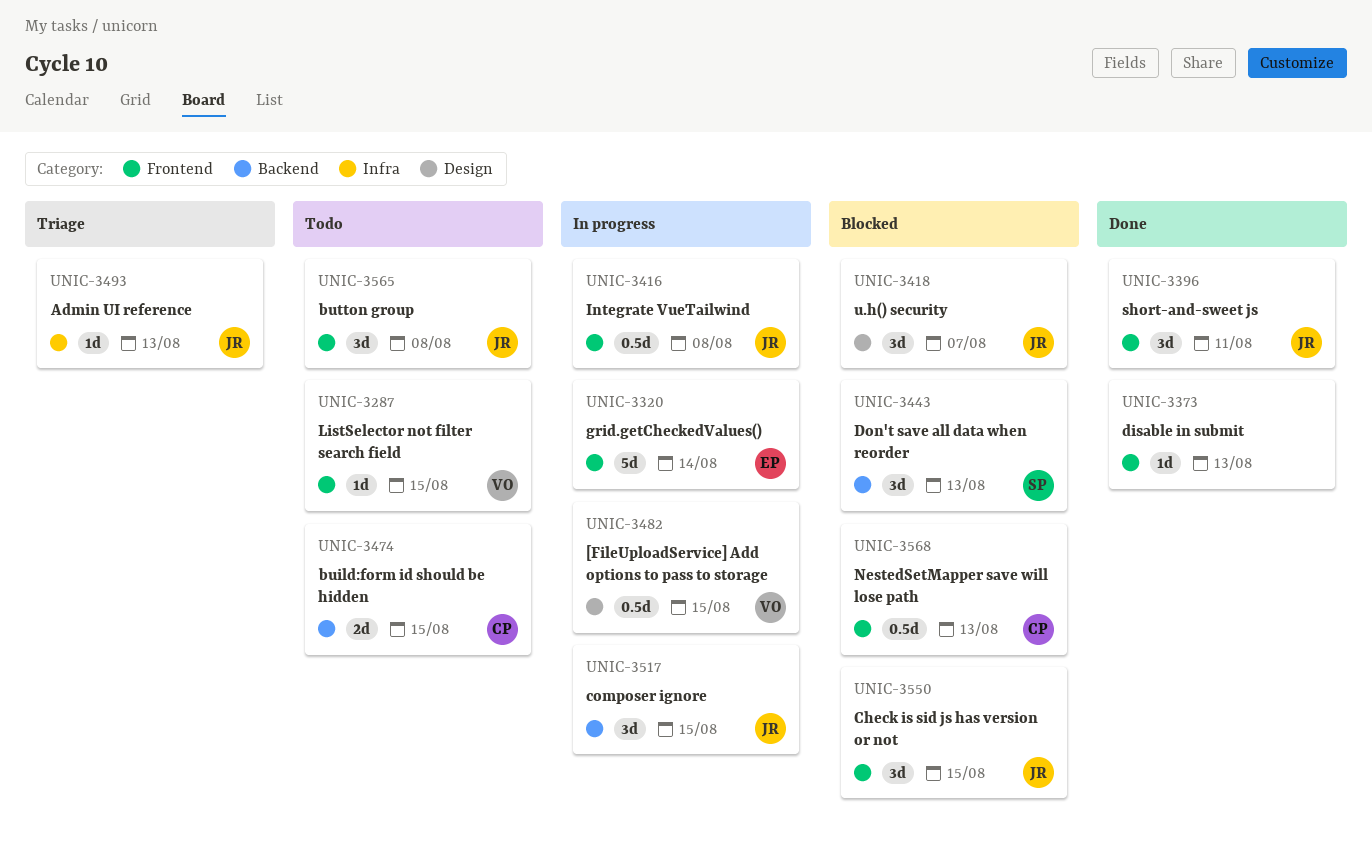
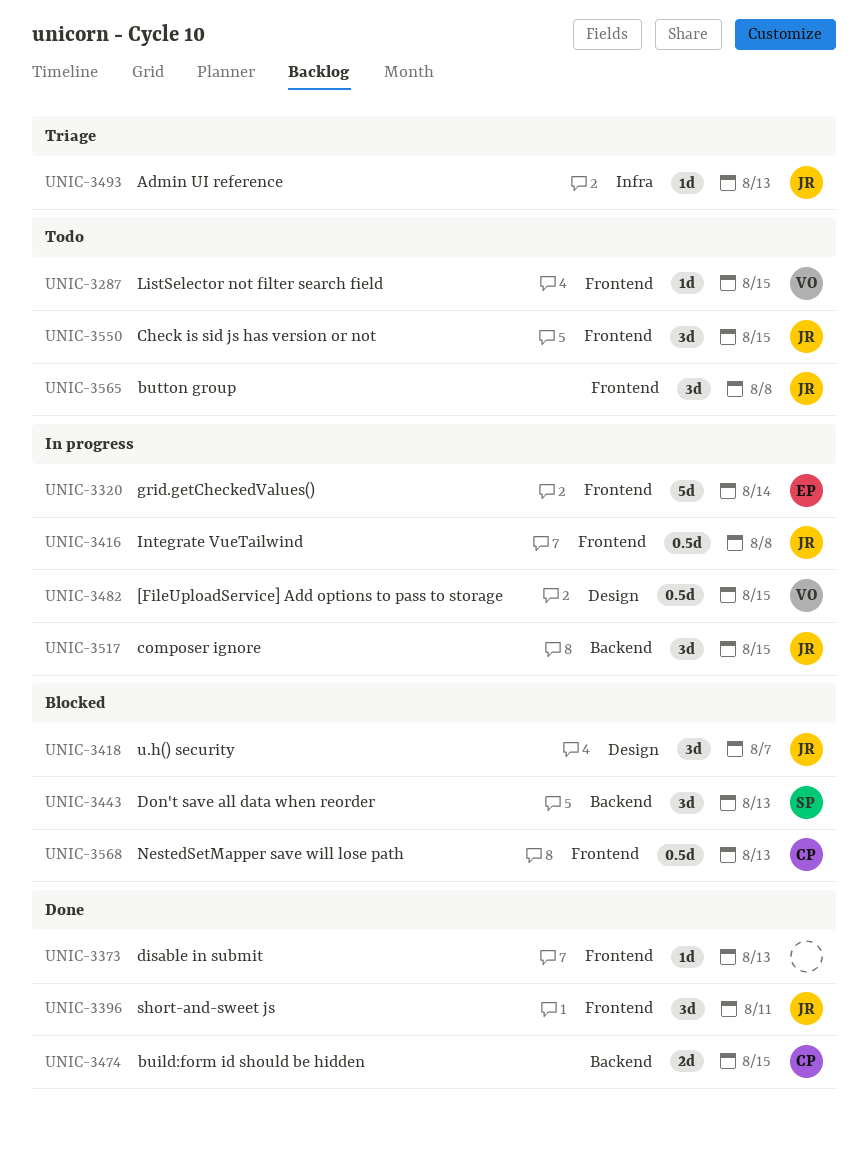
UNIC-3474, status: Todo -> Done
UNIC-3550, status: Blocked -> Todo

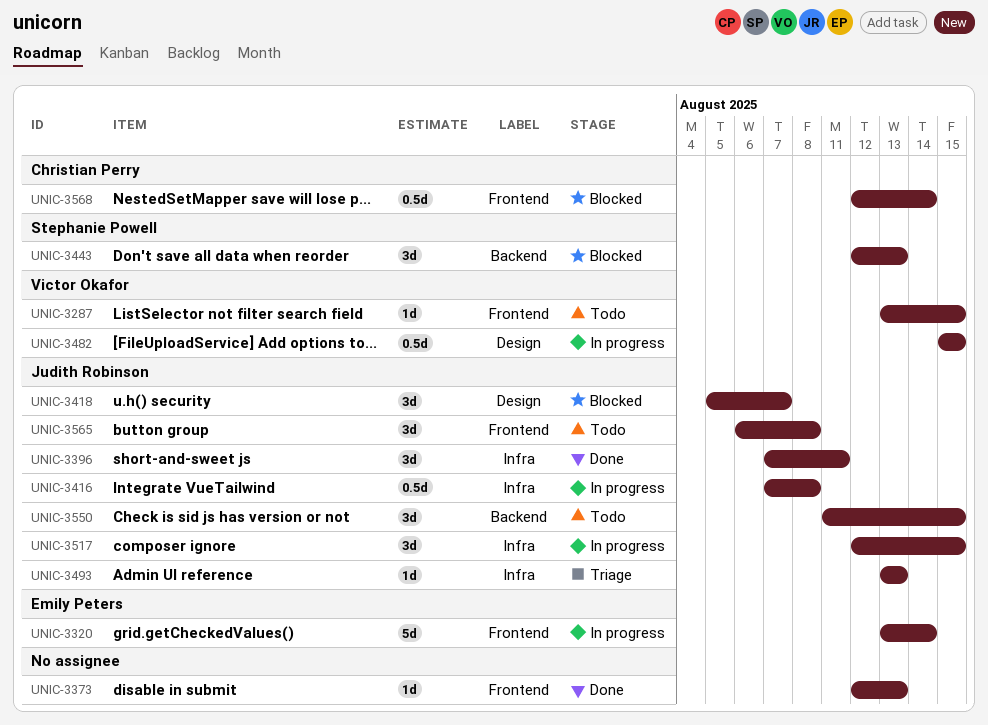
UNIC-3396, label: Frontend -> Infra
UNIC-3416, label: Frontend -> Infra
UNIC-3474: present -> none
UNIC-3517, label: Backend -> Infra
UNIC-3550, label: Frontend -> Backend
UNIC-3568, due: Aug 13 -> Aug 14

